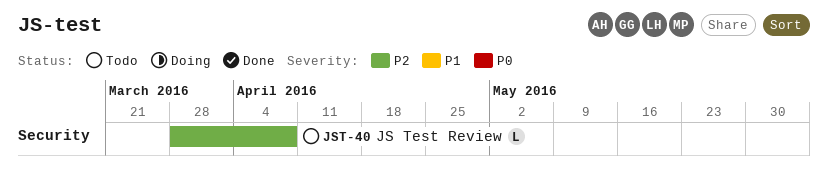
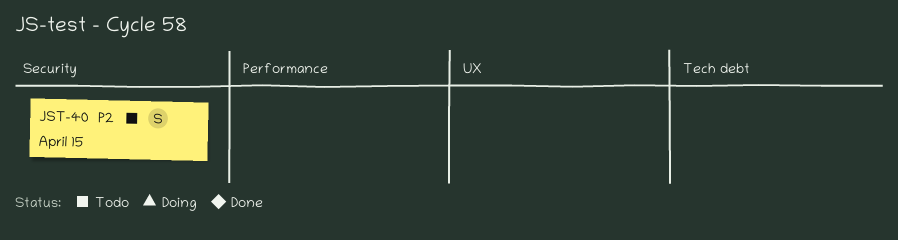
JST-40, estimate: L -> S
JST-40, due: Apr 8 -> Apr 15

